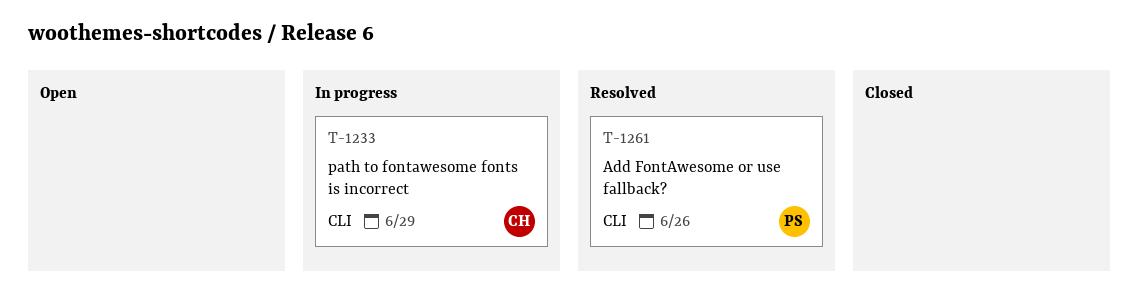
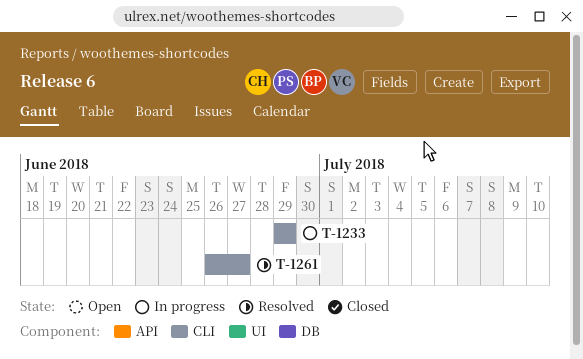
T-1261, due: Jun 26 -> Jun 27

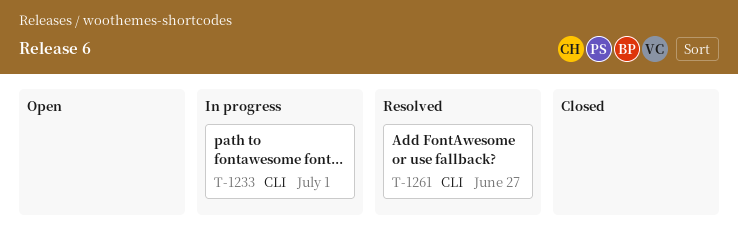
T-1233, due: Jun 29 -> Jul 1

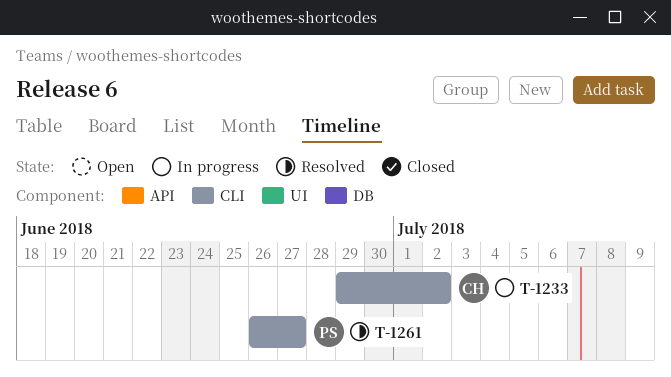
T-1233, due: Jul 1 -> Jul 2

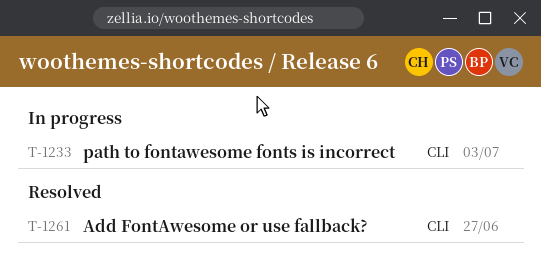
T-1233, due: Jul 2 -> Jul 3

